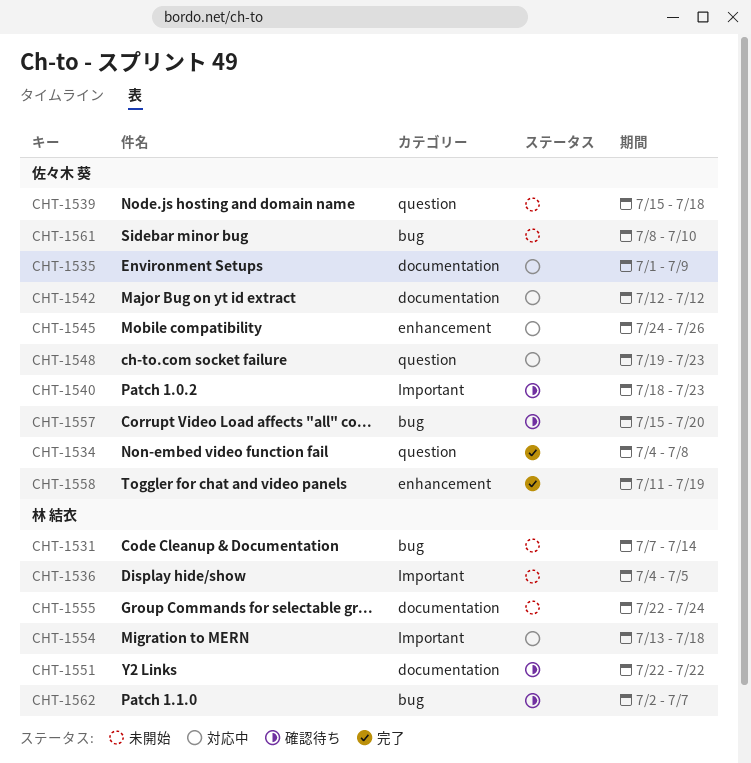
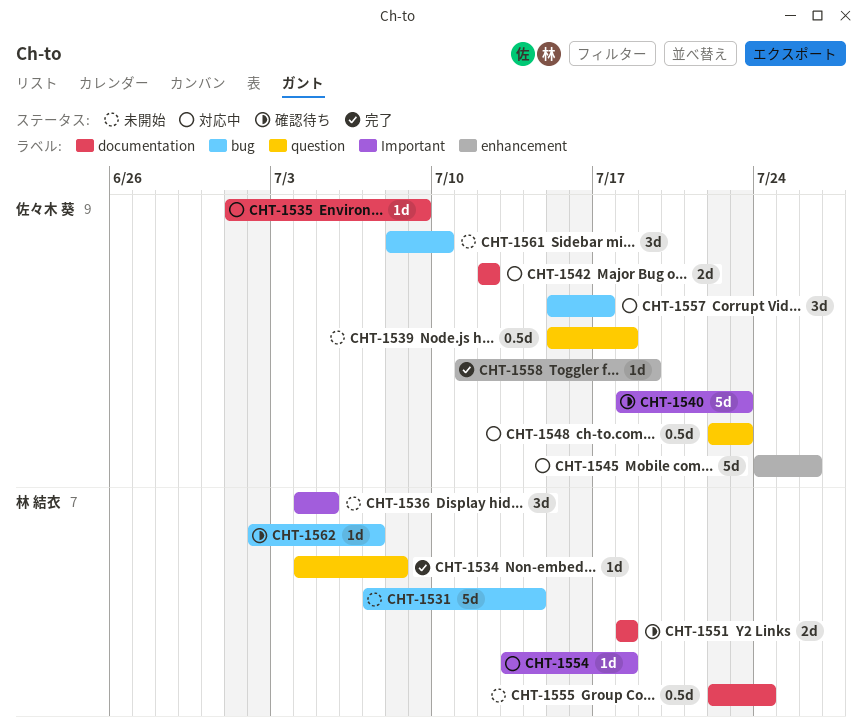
CHT-1534, owner: 佐々木 葵 -> 林 結衣
CHT-1548, start: Jul 19 -> Jul 22
CHT-1551, start: Jul 22 -> Jul 18
CHT-1551, due: Jul 22 -> Jul 18
CHT-1557, status: 確認待ち -> 対応中
CHT-1557, due: Jul 20 -> Jul 17

